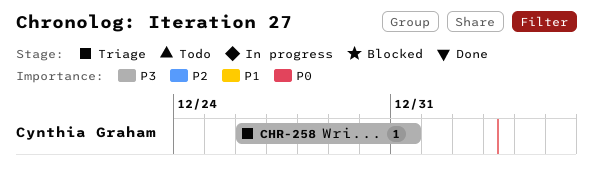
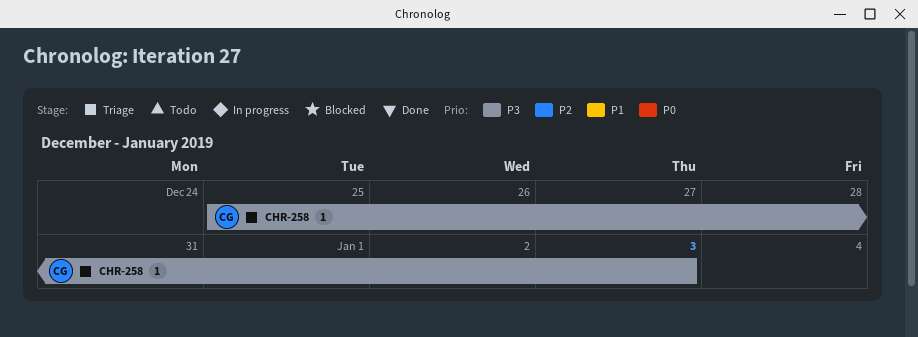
CHR-258, start: Dec 26 -> Dec 25
CHR-258, due: Dec 31 -> Jan 3

